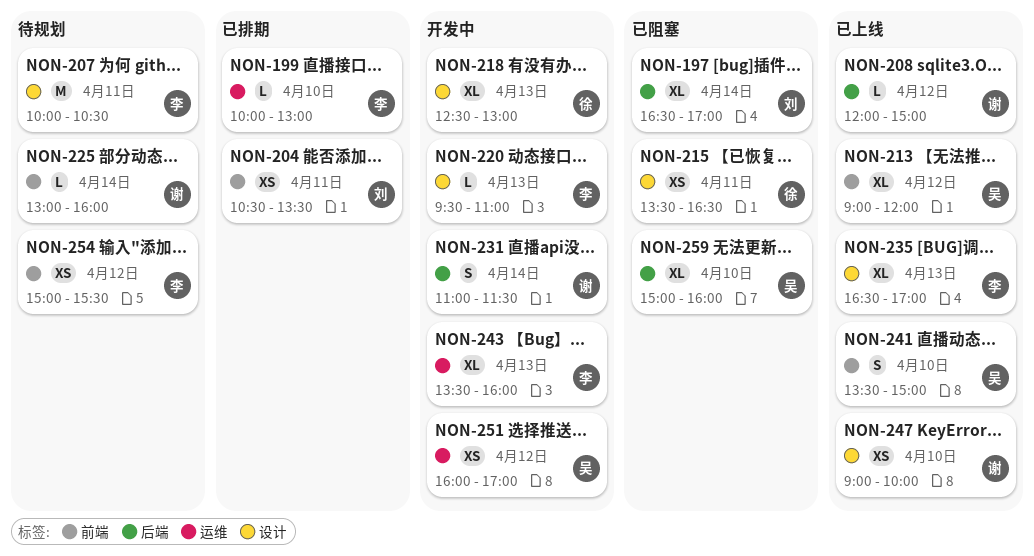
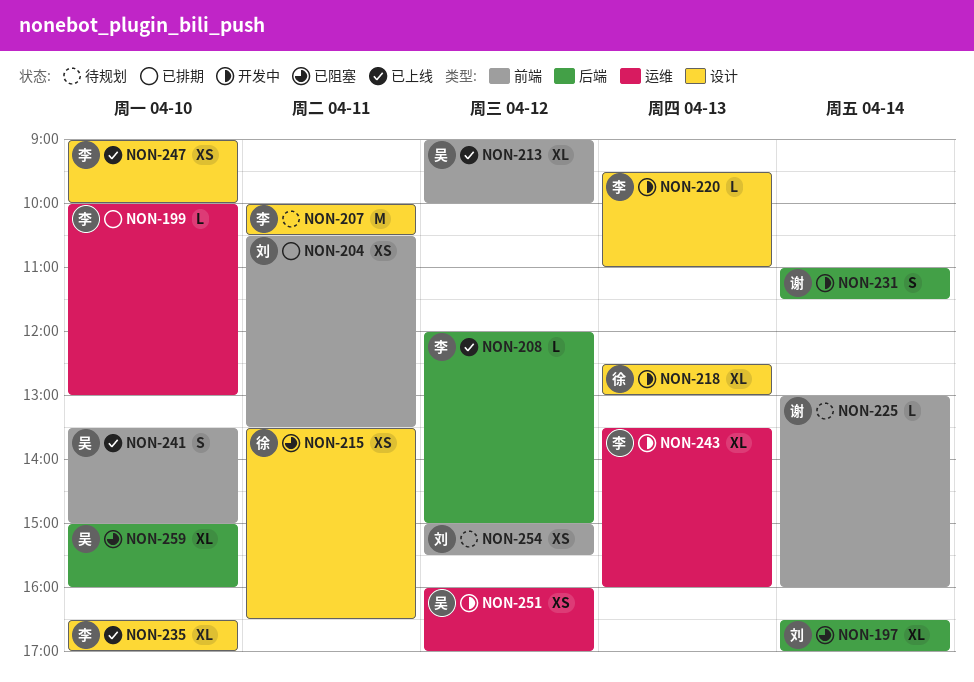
NON-208, owner: 谢 -> 李
NON-213, ends: 12:00 -> 10:00
NON-235, day: Apr 13 -> Apr 10
NON-247, owner: 谢 -> 李
NON-254, owner: 李 -> 刘

